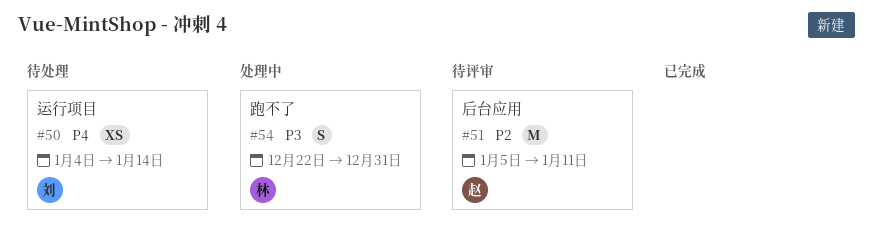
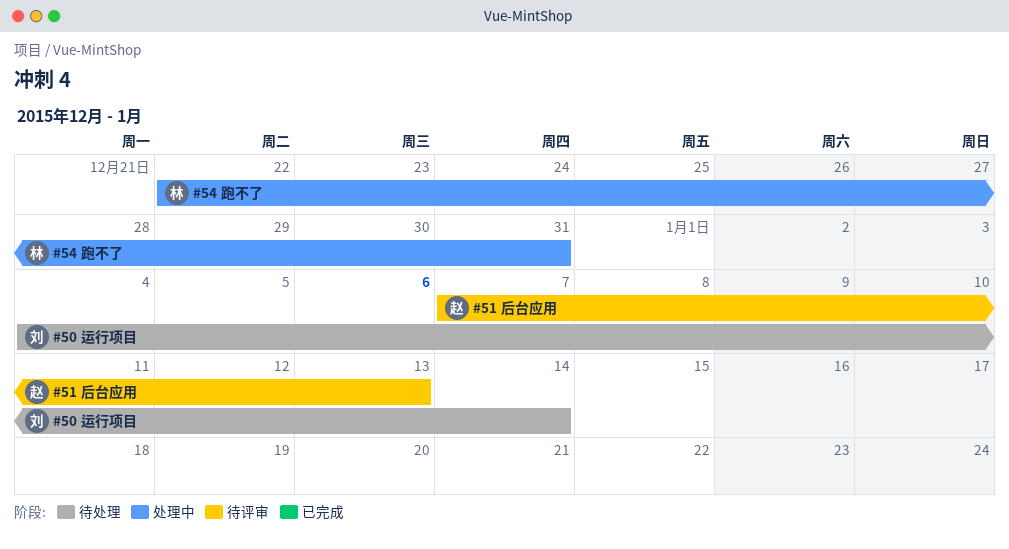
#51, start: Jan 5 -> Jan 7
#51, due: Jan 11 -> Jan 13

